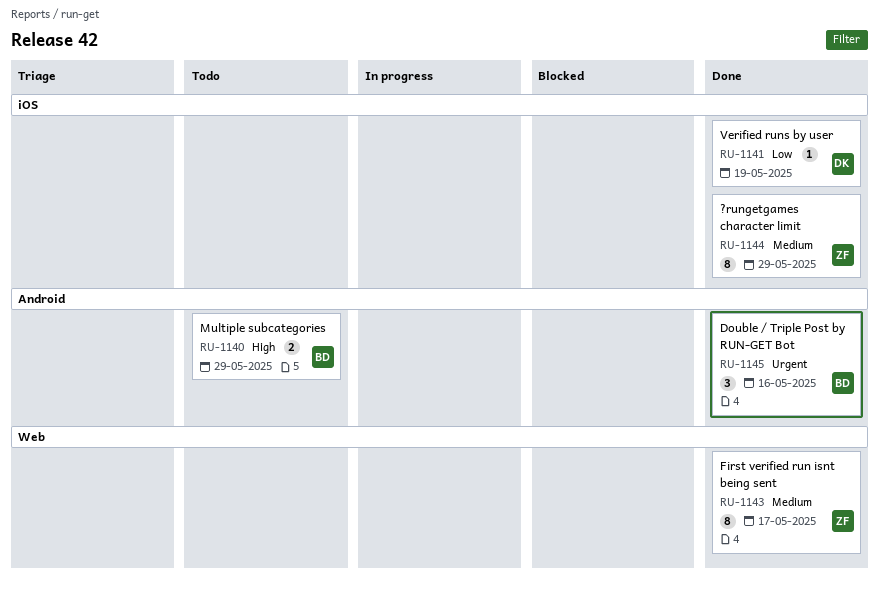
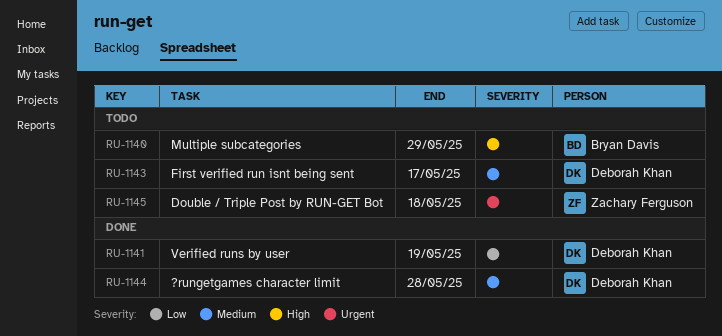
RU-1143, status: Done -> Todo
RU-1143, owner: Zachary Ferguson -> Deborah Khan
RU-1144, owner: Zachary Ferguson -> Deborah Khan
RU-1144, due: May 29 -> May 28
RU-1145, status: Done -> Todo
RU-1145, owner: Bryan Davis -> Zachary Ferguson
RU-1145, due: May 16 -> May 18

